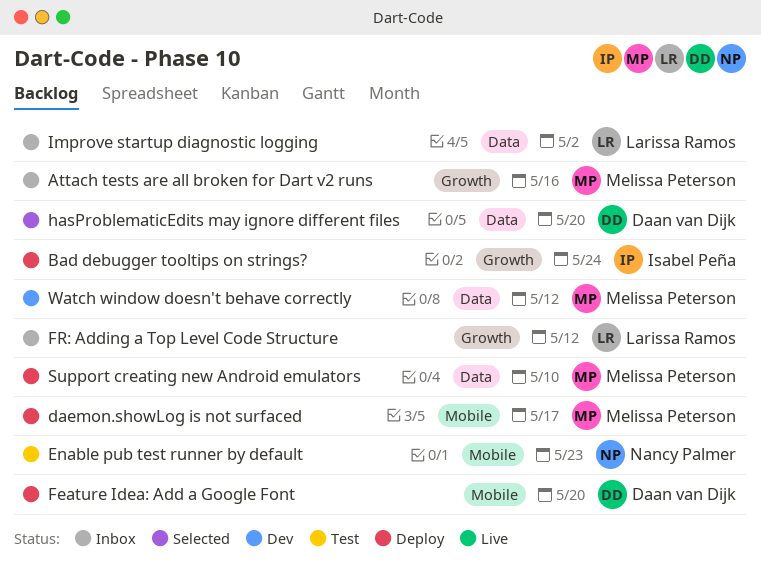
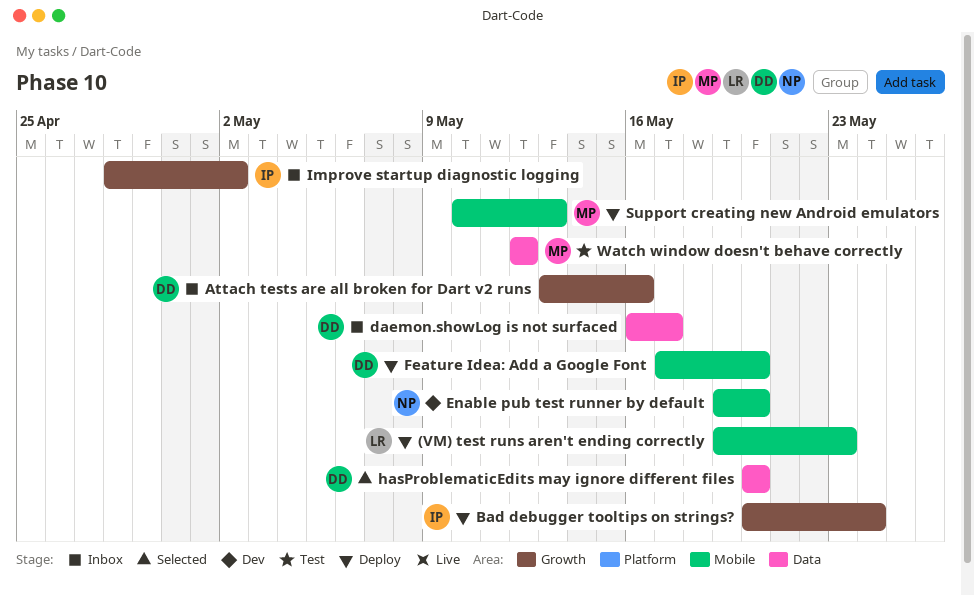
(VM) test runs aren't ending correctly: none -> present
Attach tests are all broken for Dart v2 runs, owner: Melissa Peterson -> Daan van Dijk
daemon.showLog is not surfaced, status: Deploy -> Inbox
daemon.showLog is not surfaced, owner: Melissa Peterson -> Daan van Dijk
daemon.showLog is not surfaced, label: Mobile -> Data
Enable pub test runner by default, status: Test -> Dev
Enable pub test runner by default, due: May 23 -> May 20
FR: Adding a Top Level Code Structure: present -> none
Improve startup diagnostic logging, owner: Larissa Ramos -> Isabel Peña
Improve startup diagnostic logging, label: Data -> Growth
Support creating new Android emulators, label: Data -> Mobile
Support creating new Android emulators, due: May 10 -> May 13
Watch window doesn't behave correctly, status: Dev -> Test

